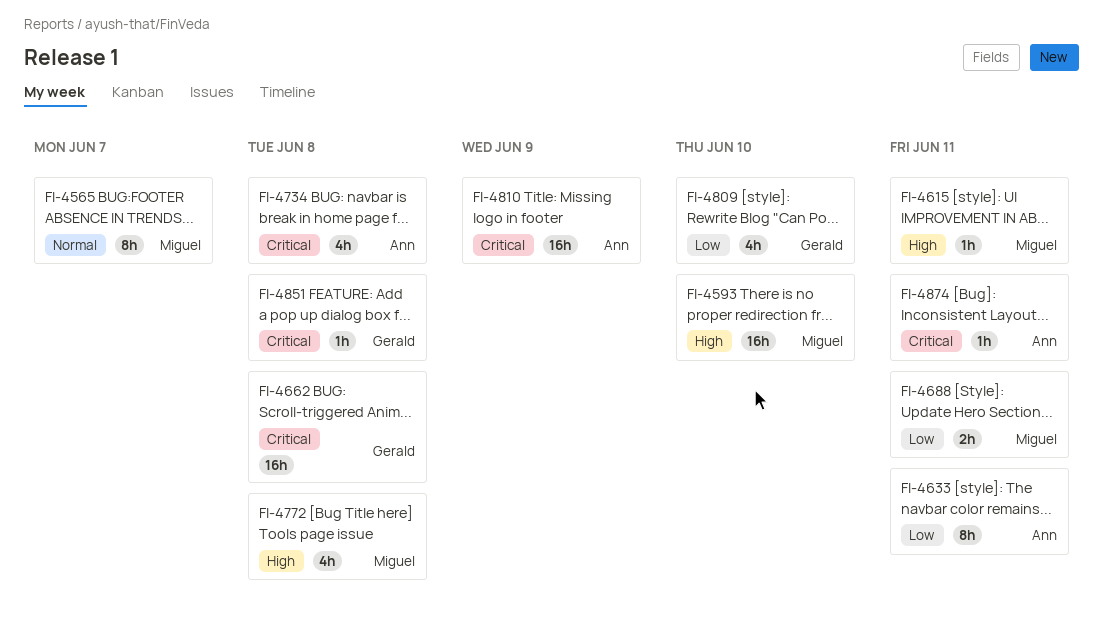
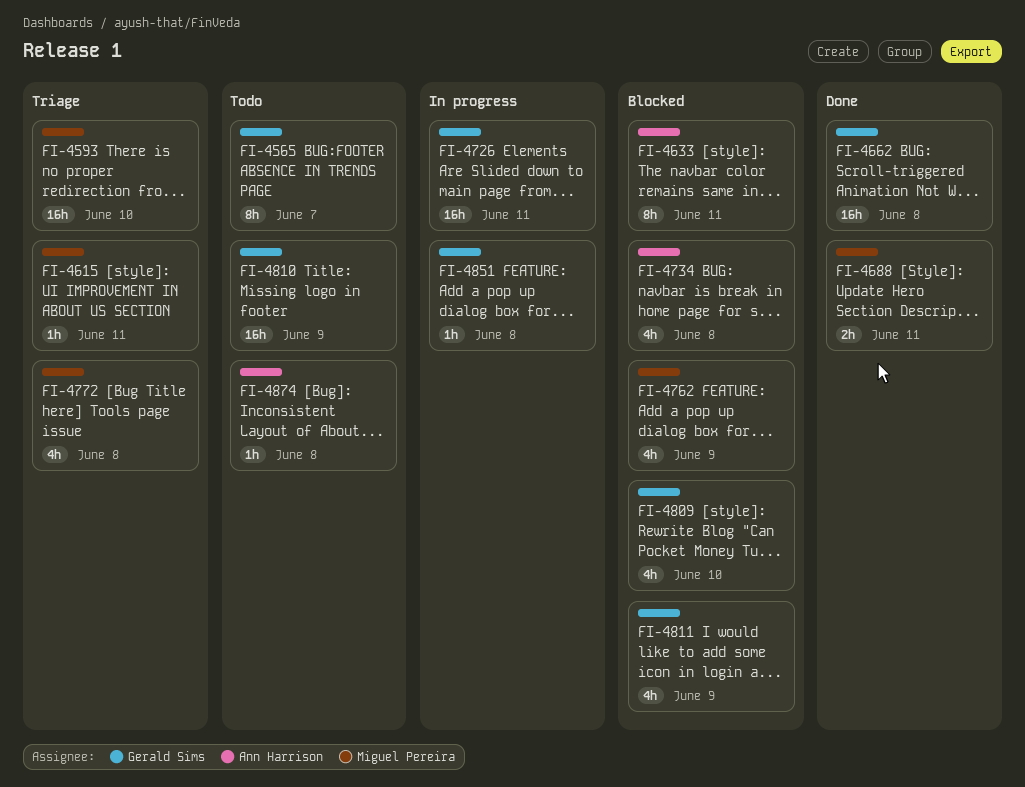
FI-4565, owner: Miguel Pereira -> Gerald Sims
FI-4726: none -> present
FI-4762: none -> present
FI-4810, owner: Ann Harrison -> Gerald Sims
FI-4811: none -> present
FI-4874, due: Jun 11 -> Jun 8

